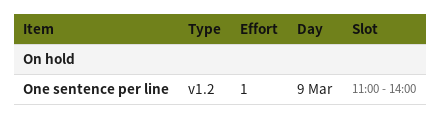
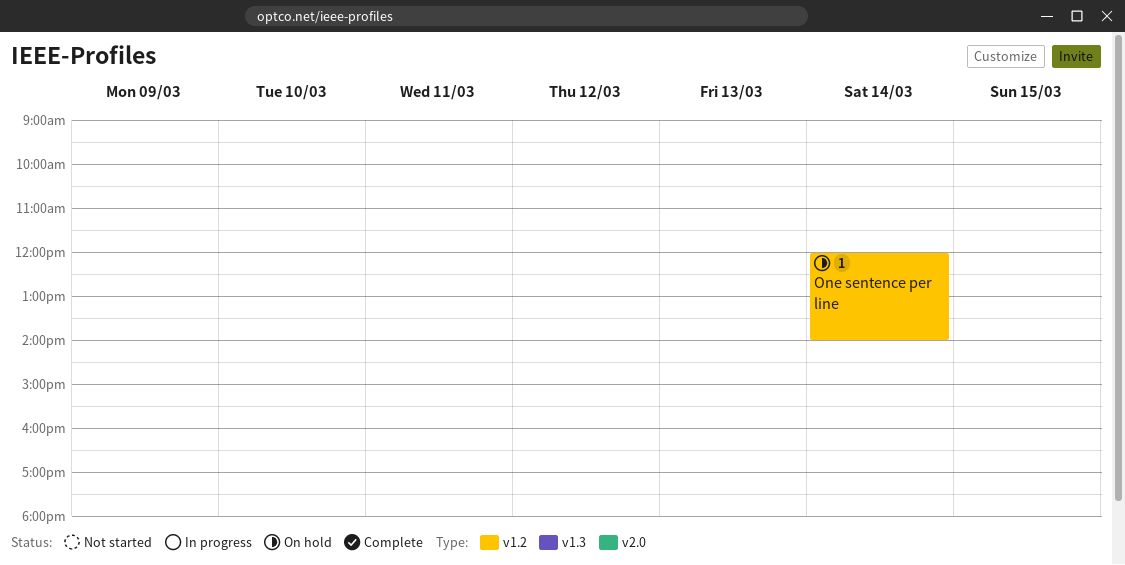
One sentence per line, day: Mar 9 -> Mar 14
One sentence per line, begins: 11:00 -> 12:00

